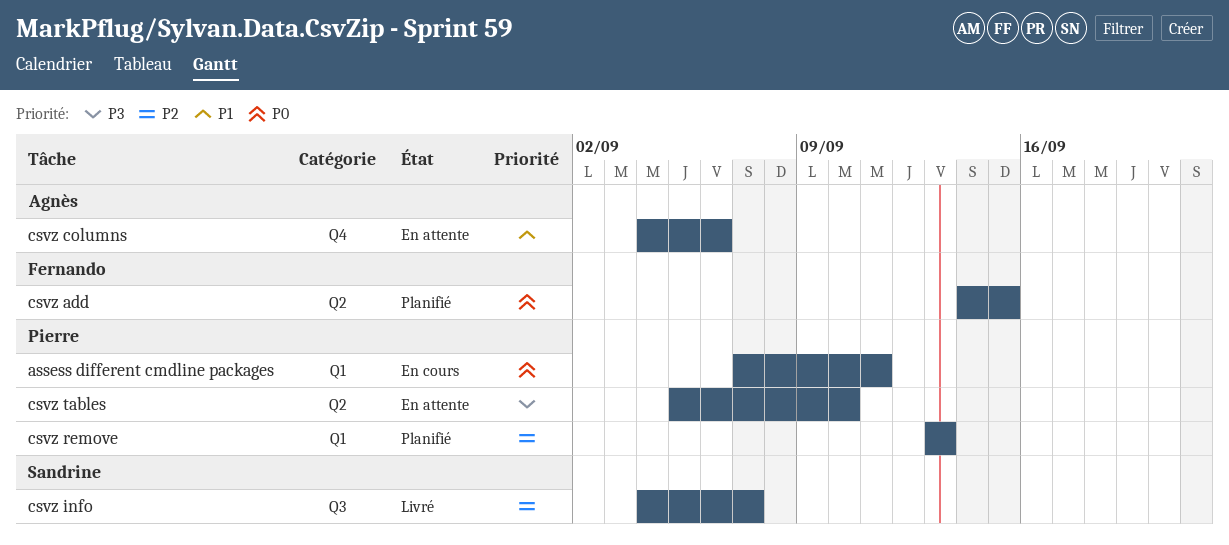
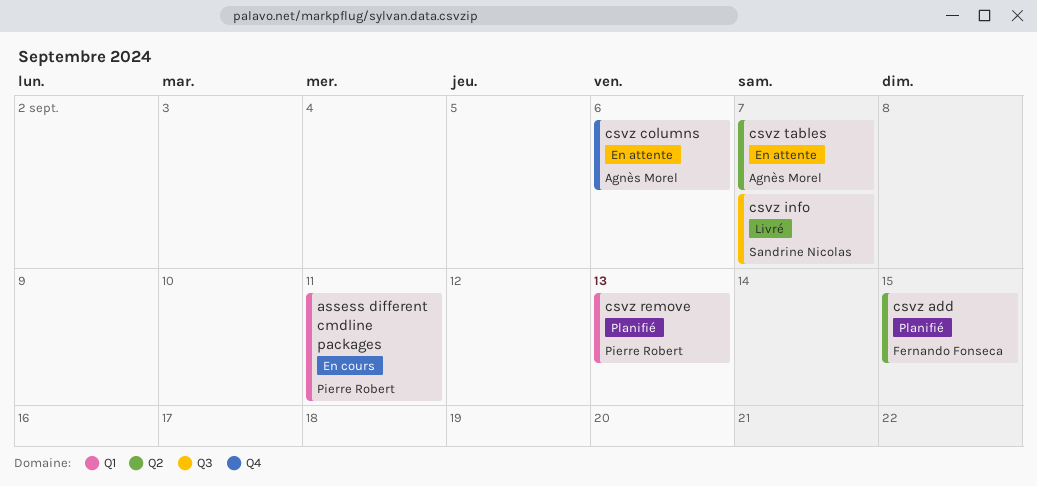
csvz tables, owner: Pierre Robert -> Agnès Morel
csvz tables, due: Sep 10 -> Sep 7

